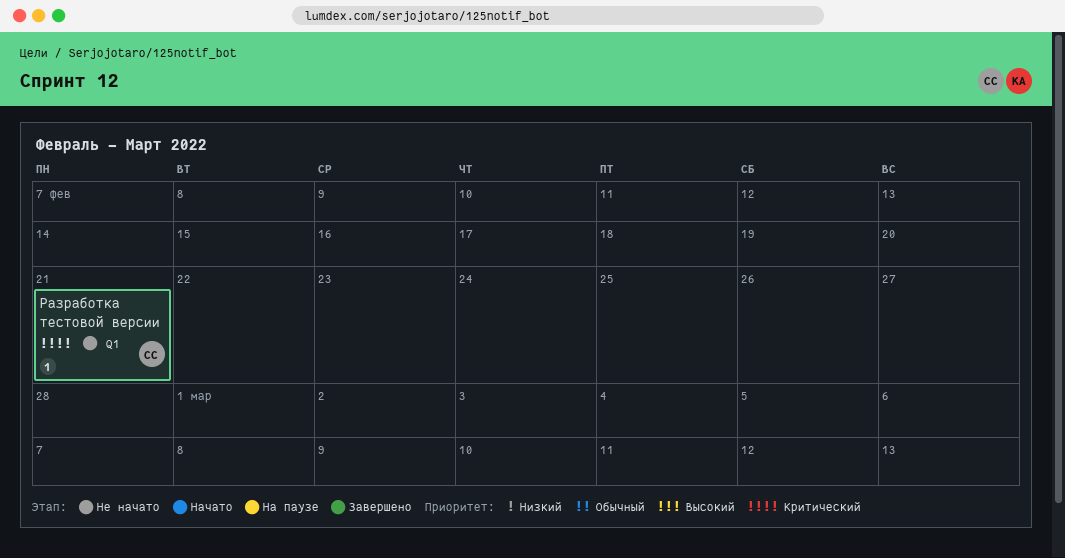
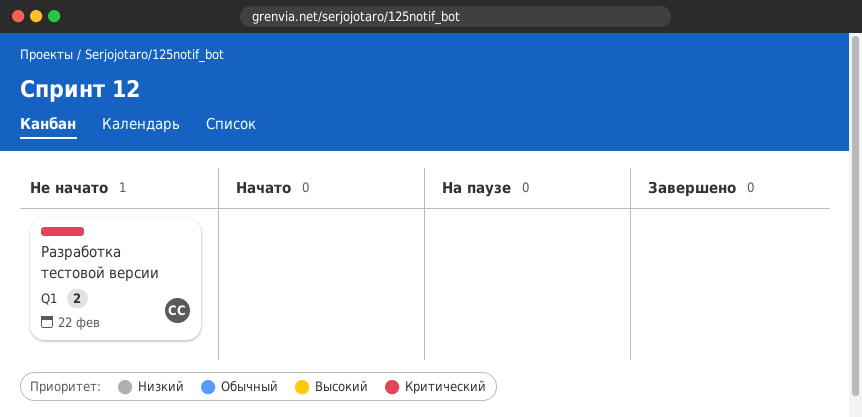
Разработка тестовой версии, estimate: 1 -> 2
Разработка тестовой версии, due: Feb 21 -> Feb 22

